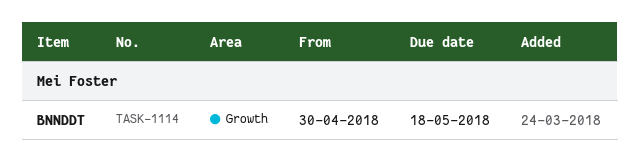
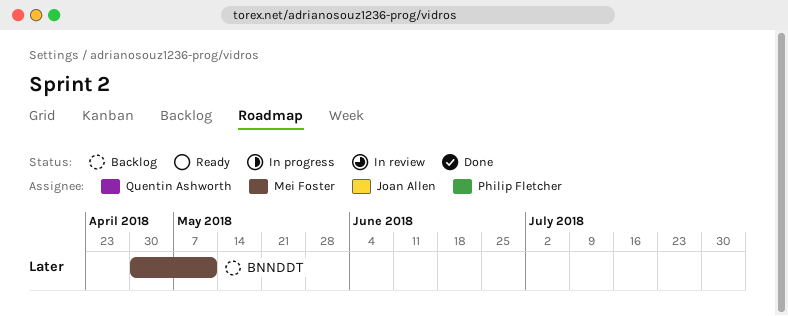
BNNDDT, due: May 18 -> May 11

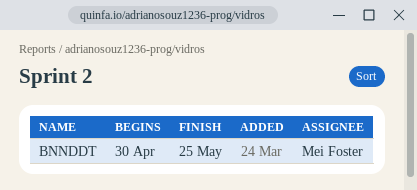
BNNDDT, due: May 11 -> May 25

